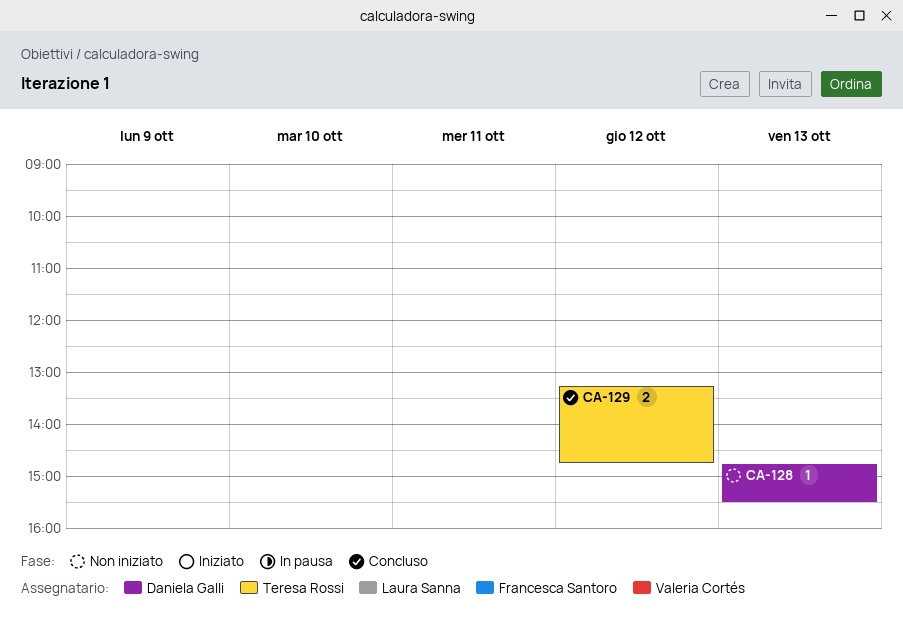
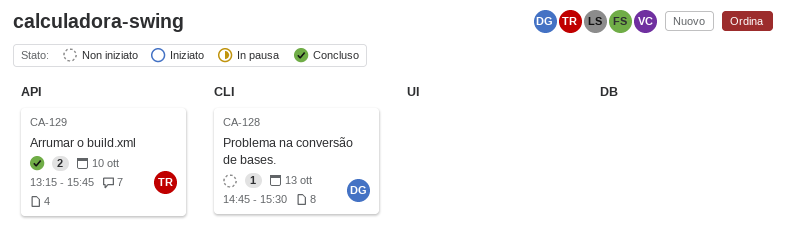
CA-129, day: Oct 12 -> Oct 10
CA-129, ends: 14:45 -> 15:45

